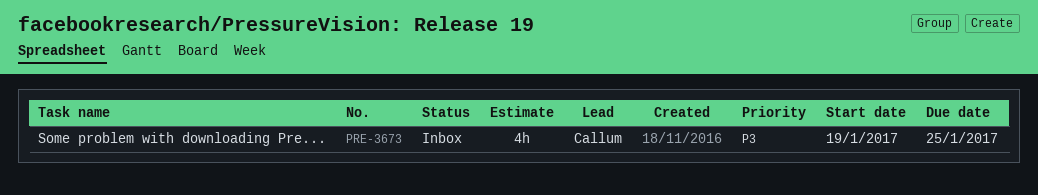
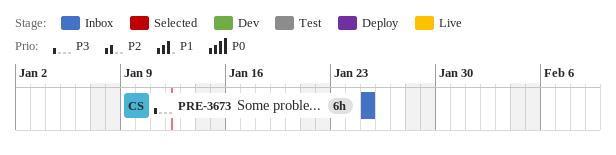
PRE-3673, estimate: 4h -> 6h
PRE-3673, start: Jan 19 -> Jan 25

